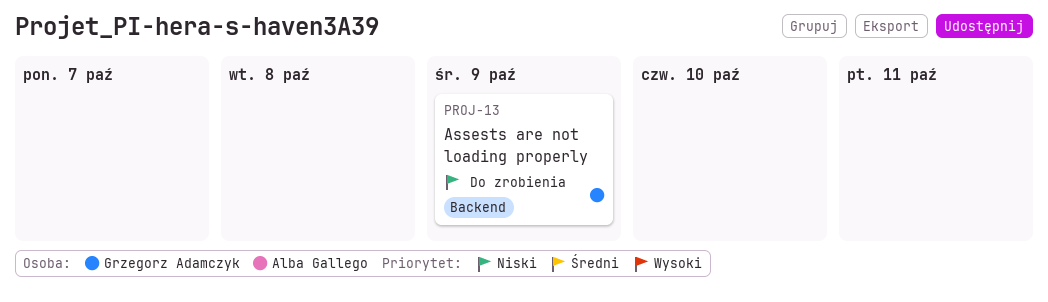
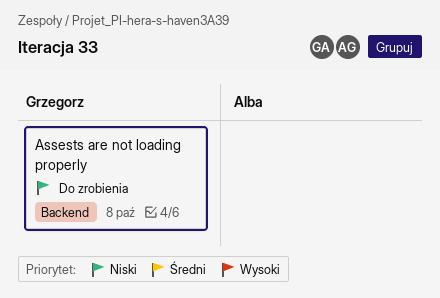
Assests are not loading properly, due: Oct 9 -> Oct 8

